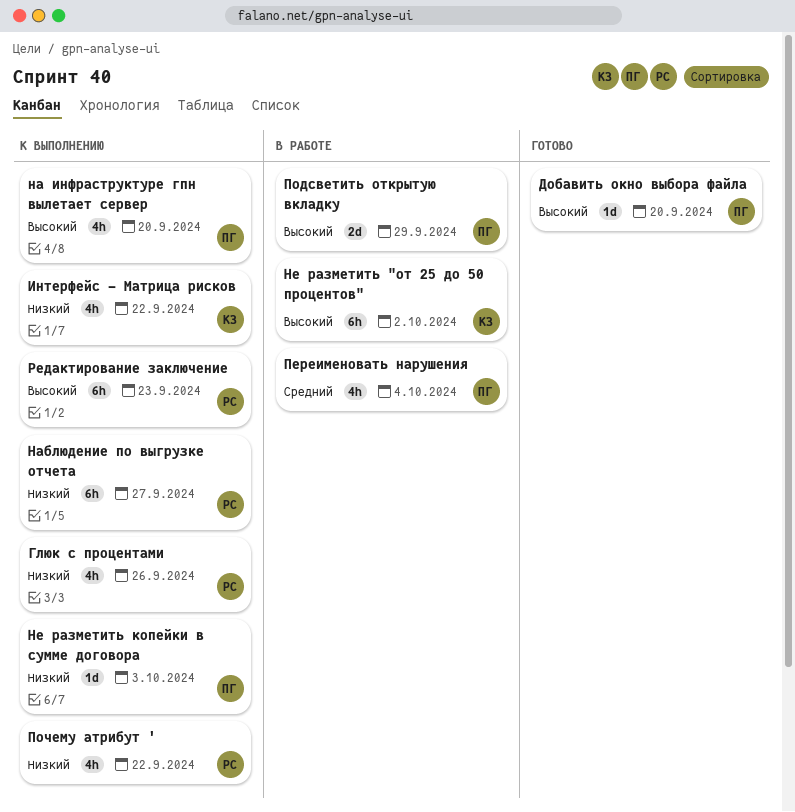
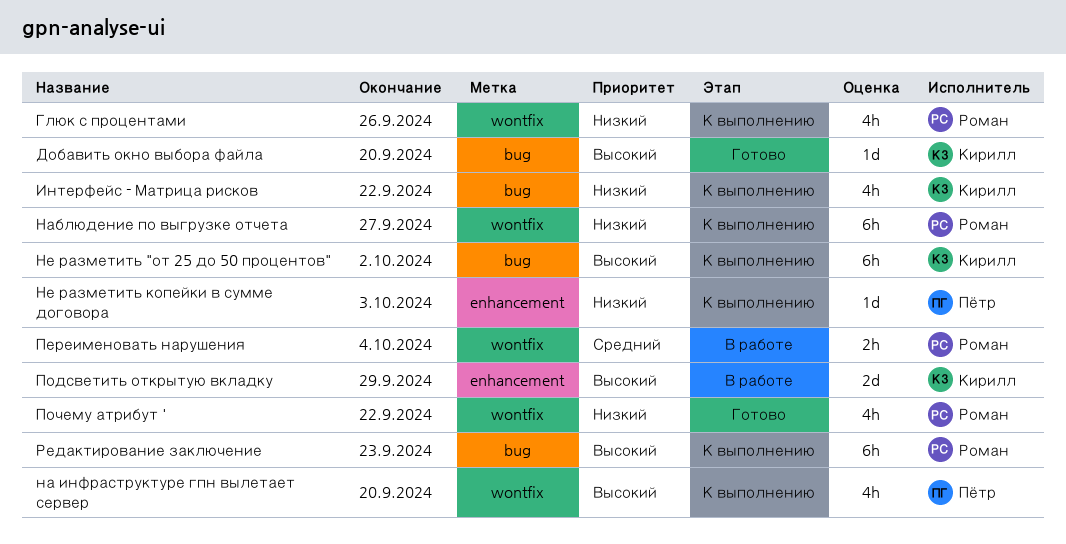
Добавить окно выбора файла, owner: Пётр -> Кирилл
Не разметить "от 25 до 50 процентов", status: В работе -> К выполнению
Переименовать нарушения, owner: Пётр -> Роман
Переименовать нарушения, estimate: 4h -> 2h
Подсветить открытую вкладку, owner: Пётр -> Кирилл
Почему атрибут ', status: К выполнению -> Готово

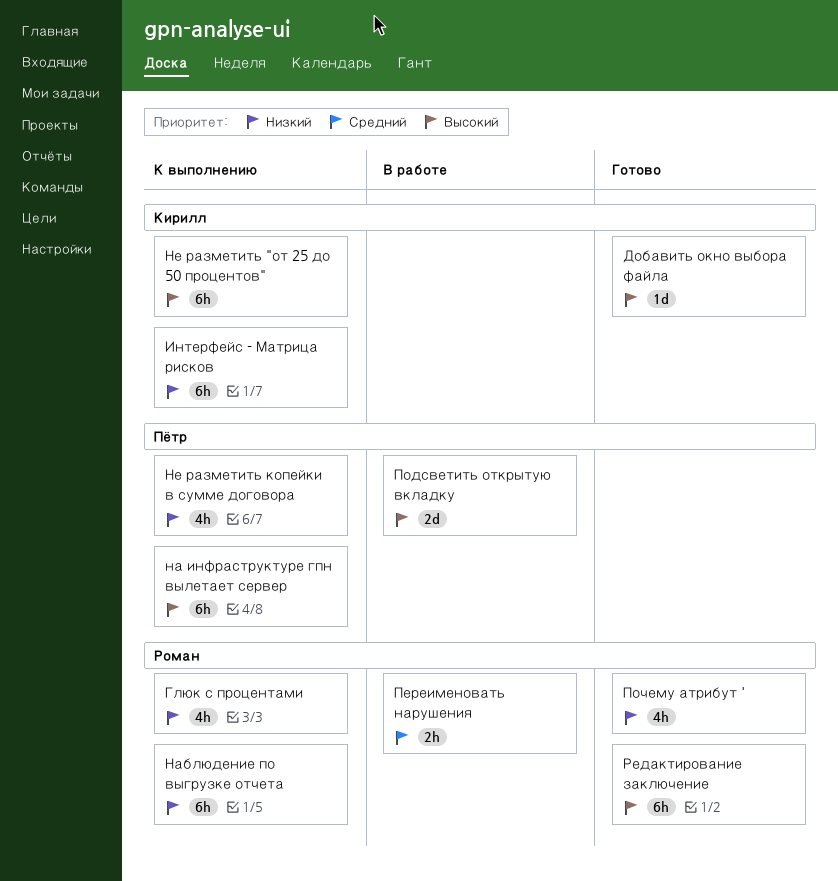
Интерфейс - Матрица рисков, estimate: 4h -> 6h
на инфраструктуре гпн вылетает сервер, estimate: 4h -> 6h
Не разметить копейки в сумме договора, estimate: 1d -> 4h
Подсветить открытую вкладку, owner: Кирилл -> Пётр
Редактирование заключение, status: К выполнению -> Готово

